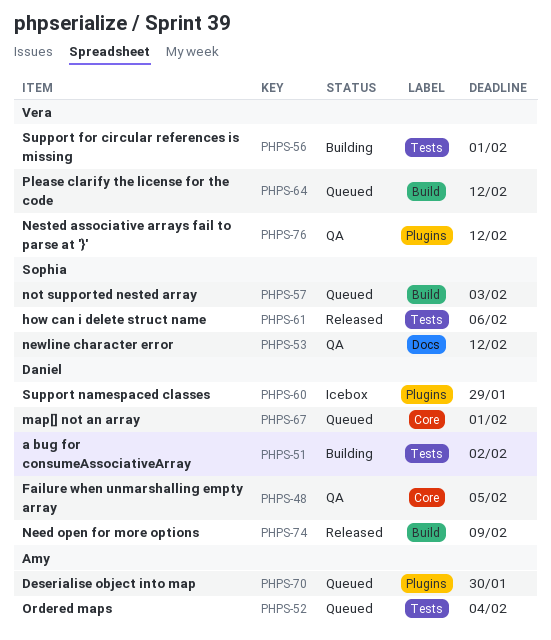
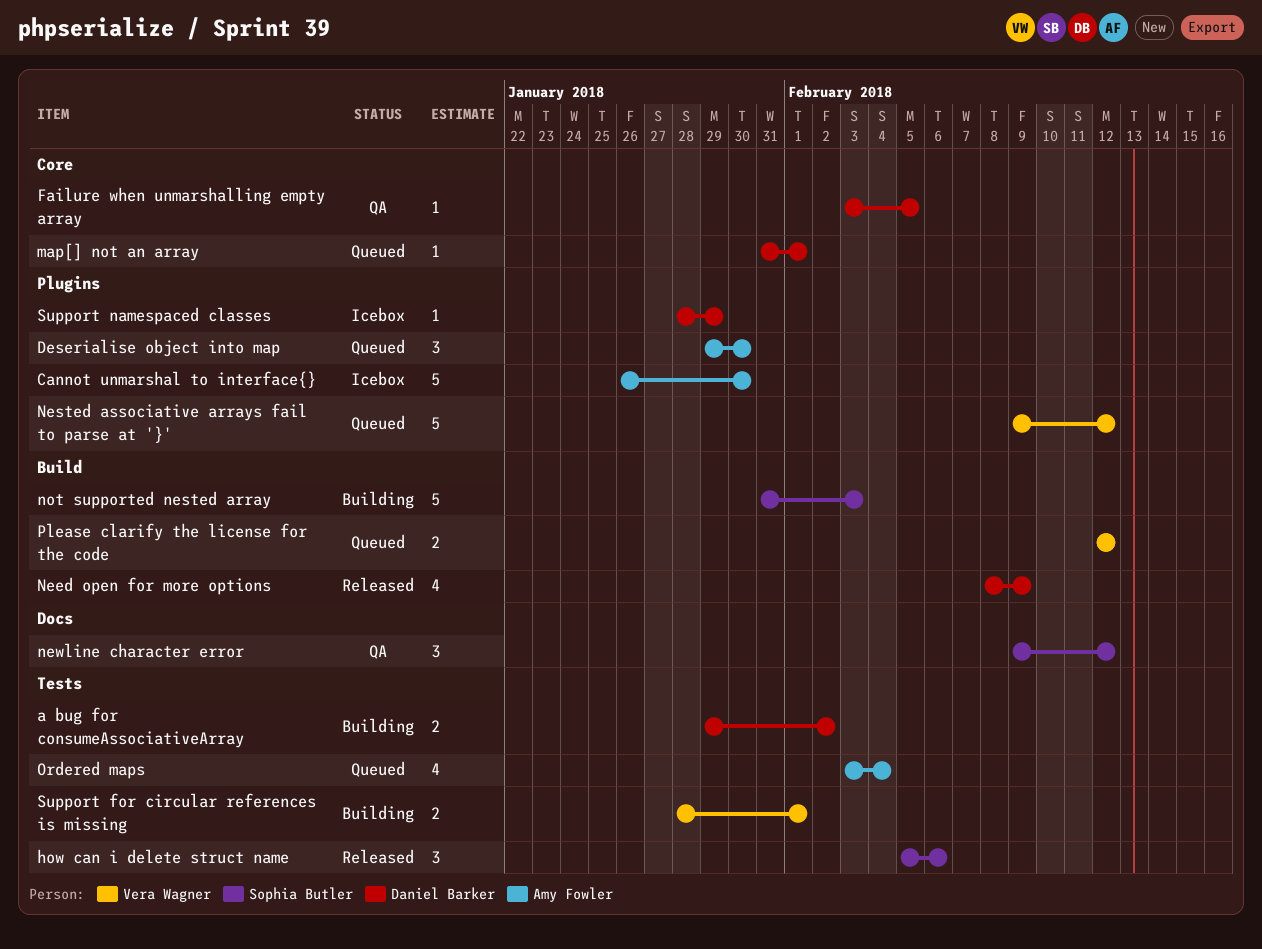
Cannot unmarshal to interface{}: none -> present
Nested associative arrays fail to parse at '}', status: QA -> Queued
not supported nested array, status: Queued -> Building

